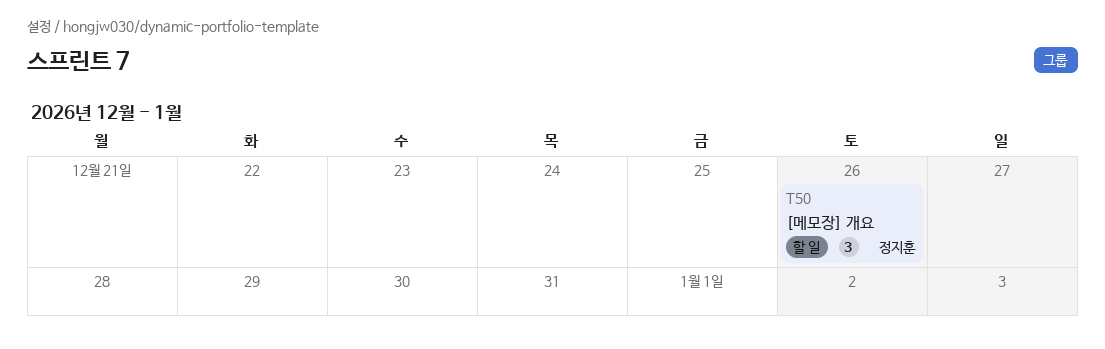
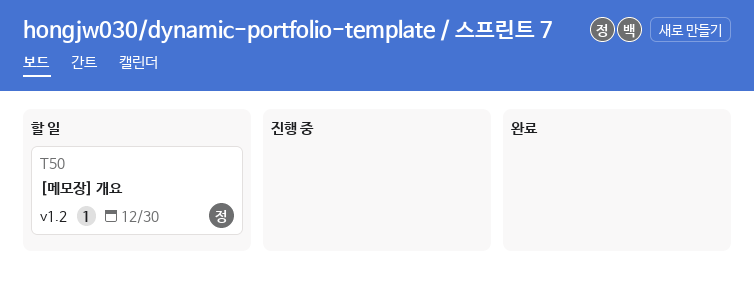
T50, estimate: 3 -> 1
T50, due: Dec 26 -> Dec 30

